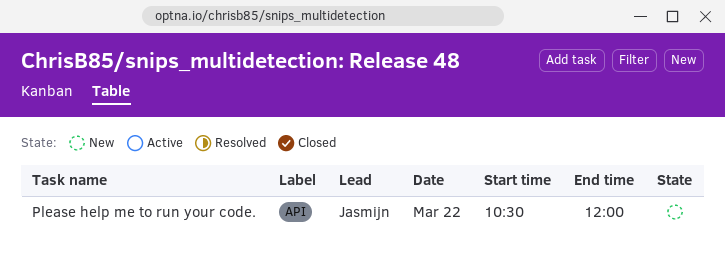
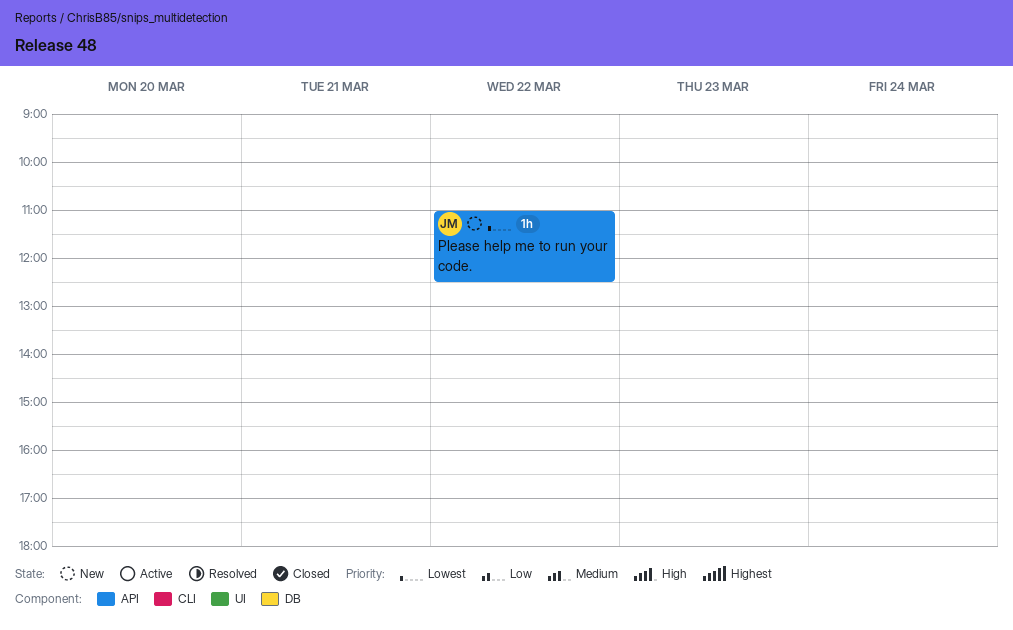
Please help me to run your code., begins: 10:30 -> 11:00
Please help me to run your code., ends: 12:00 -> 12:30

